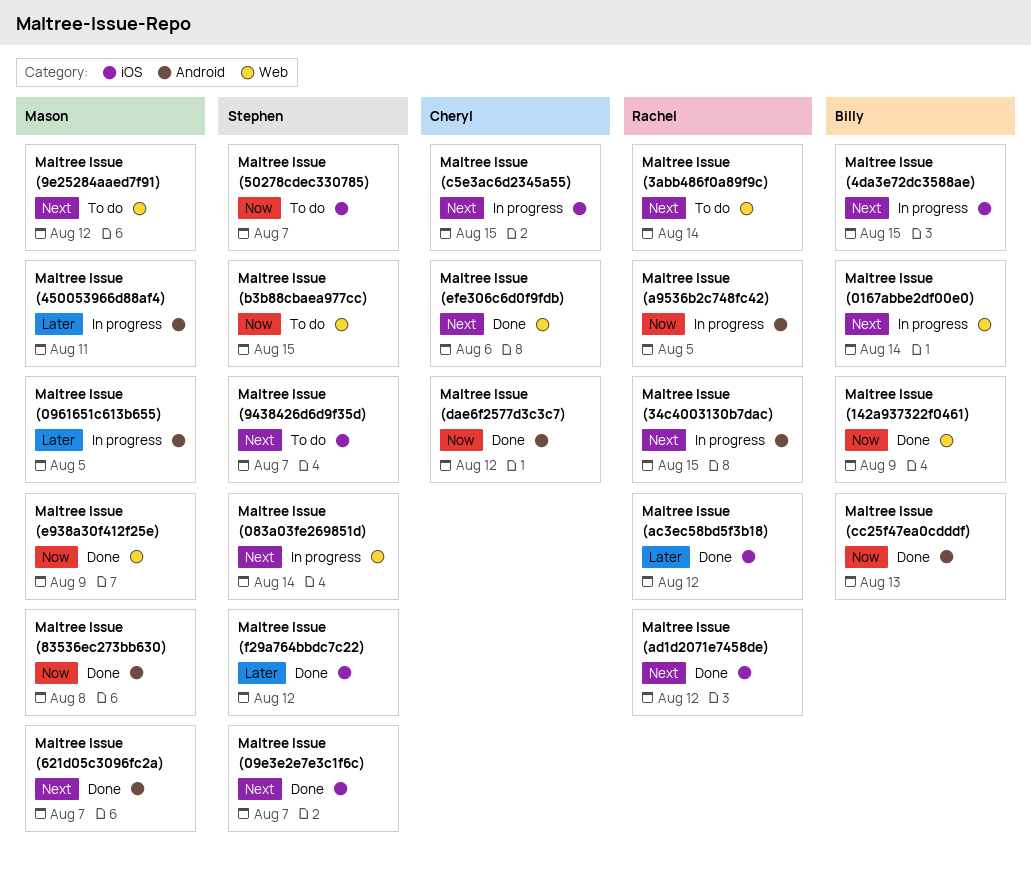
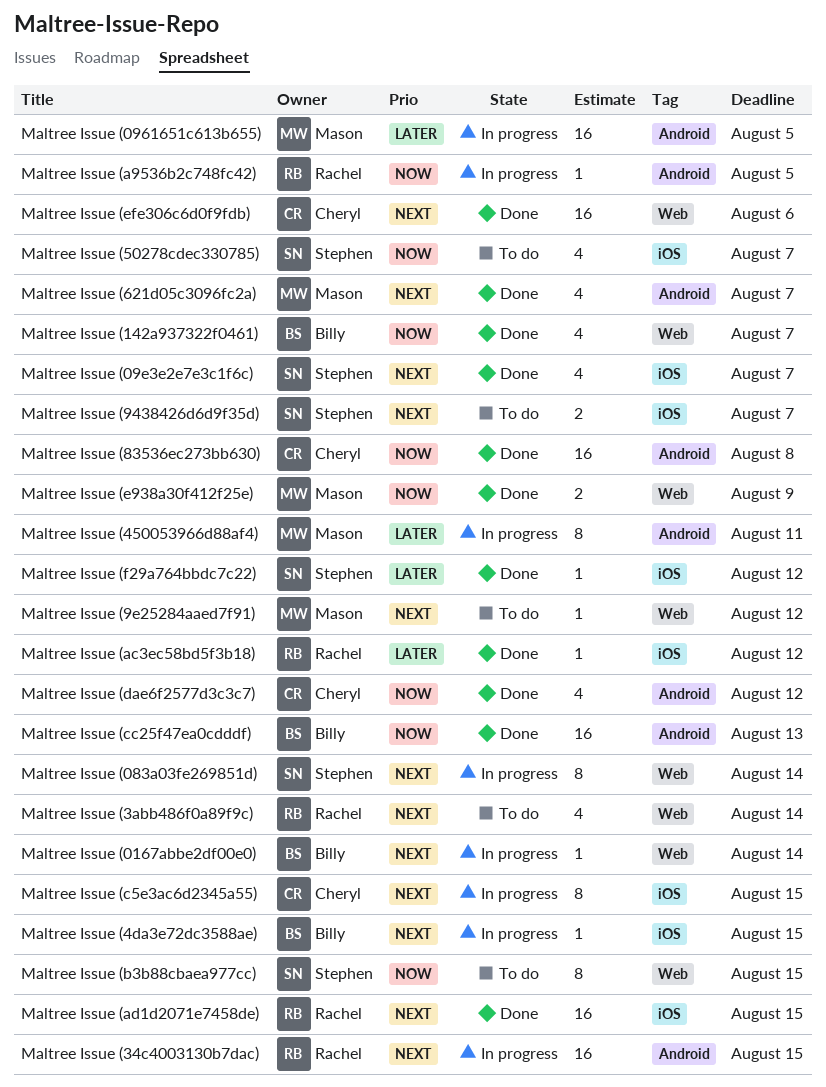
Maltree Issue (142a937322f0461), due: Aug 9 -> Aug 7
Maltree Issue (83536ec273bb630), owner: Mason -> Cheryl
Maltree Issue (ad1d2071e7458de), due: Aug 12 -> Aug 15

